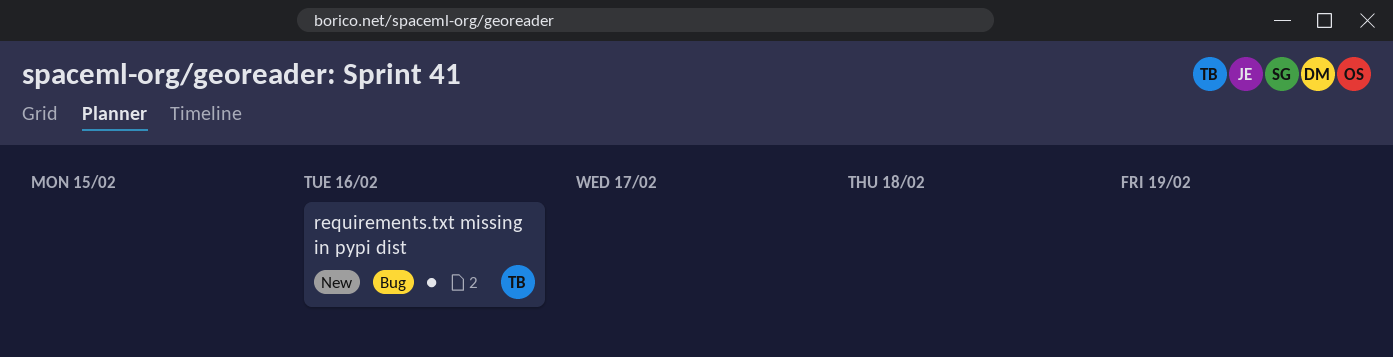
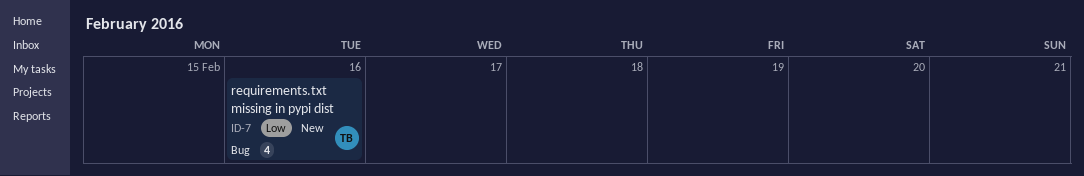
requirements.txt missing in pypi dist, estimate: 1 -> 4

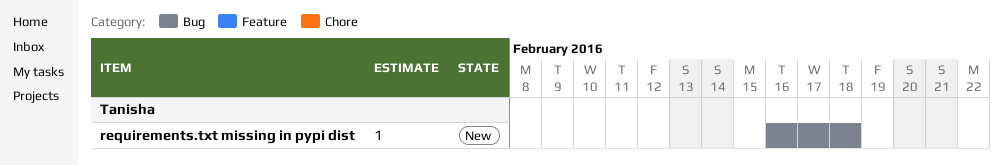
requirements.txt missing in pypi dist, estimate: 4 -> 1
requirements.txt missing in pypi dist, due: Feb 16 -> Feb 18

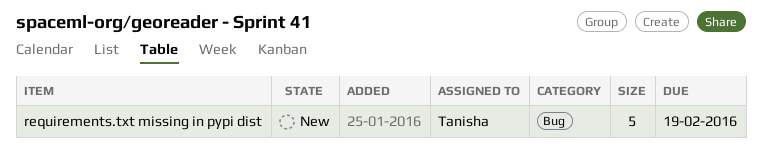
requirements.txt missing in pypi dist, estimate: 1 -> 5
requirements.txt missing in pypi dist, due: Feb 18 -> Feb 19

